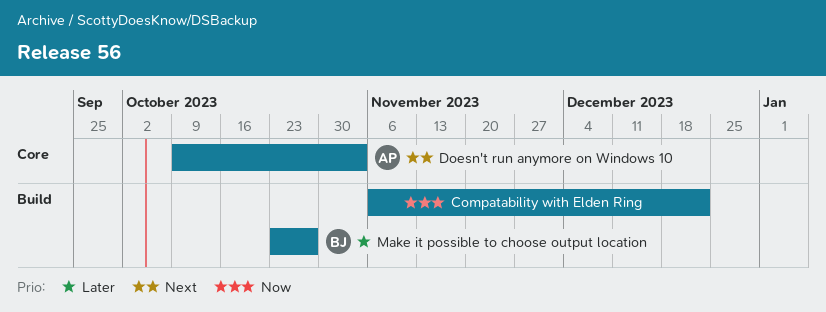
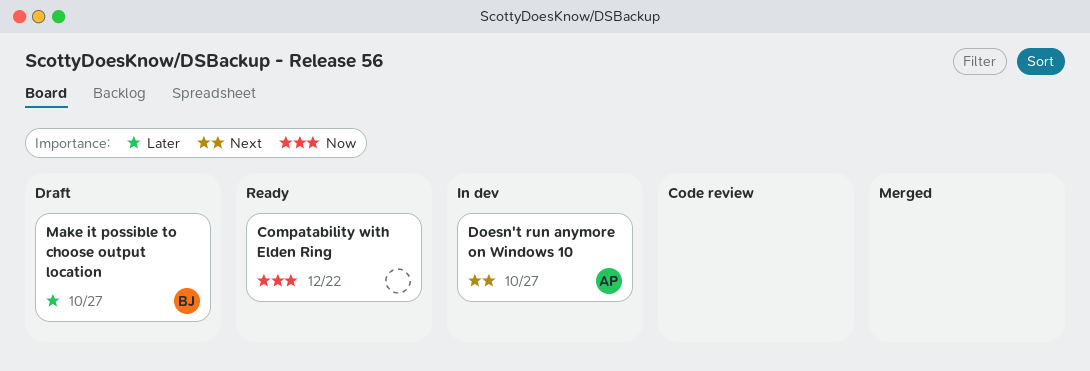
Doesn't run anymore on Windows 10, due: Nov 3 -> Oct 27

